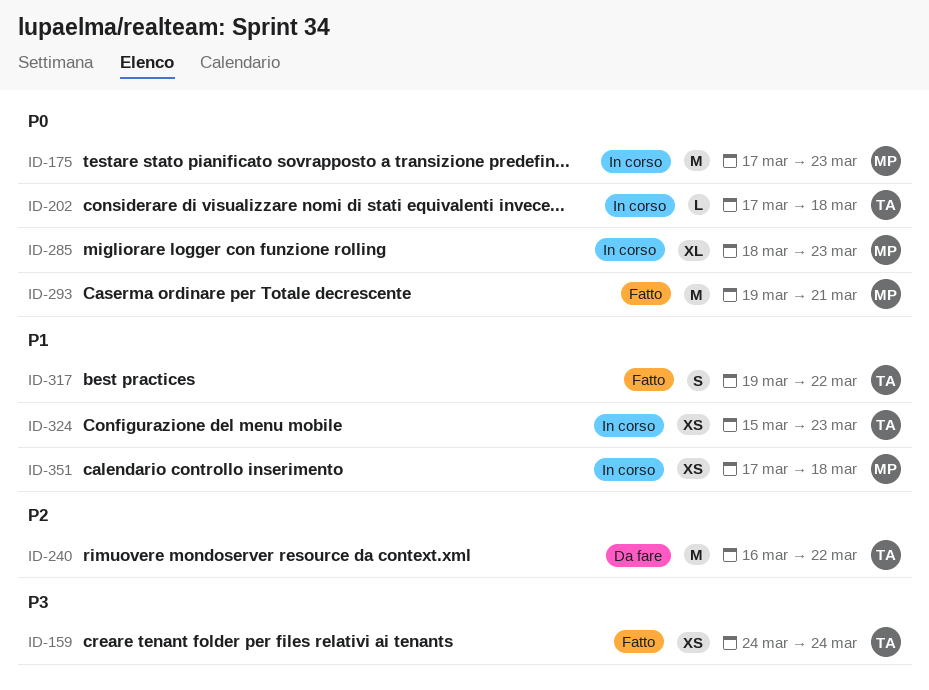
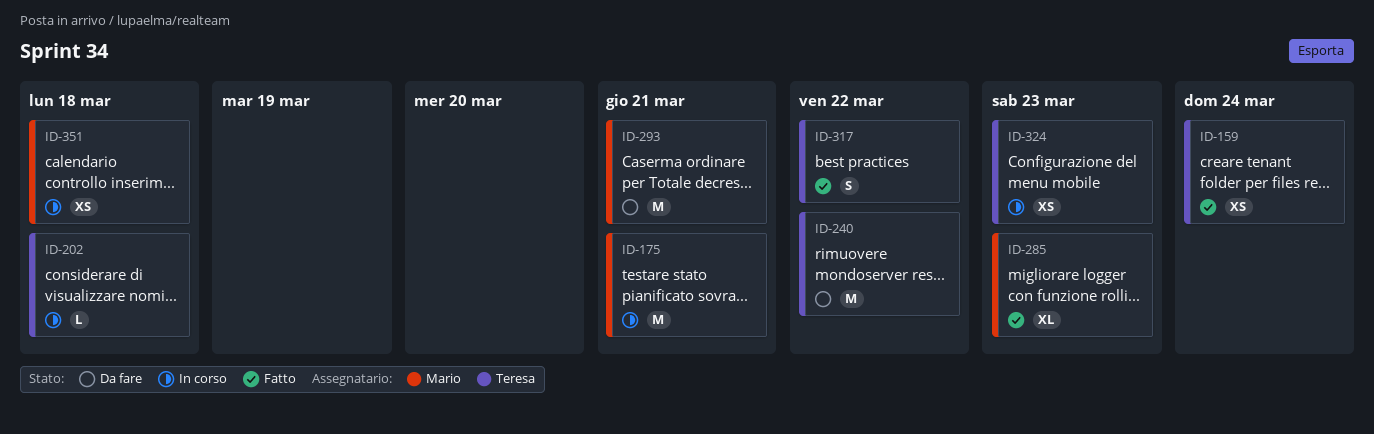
ID-175, due: Mar 23 -> Mar 21
ID-285, status: In corso -> Fatto
ID-293, status: Fatto -> Da fare

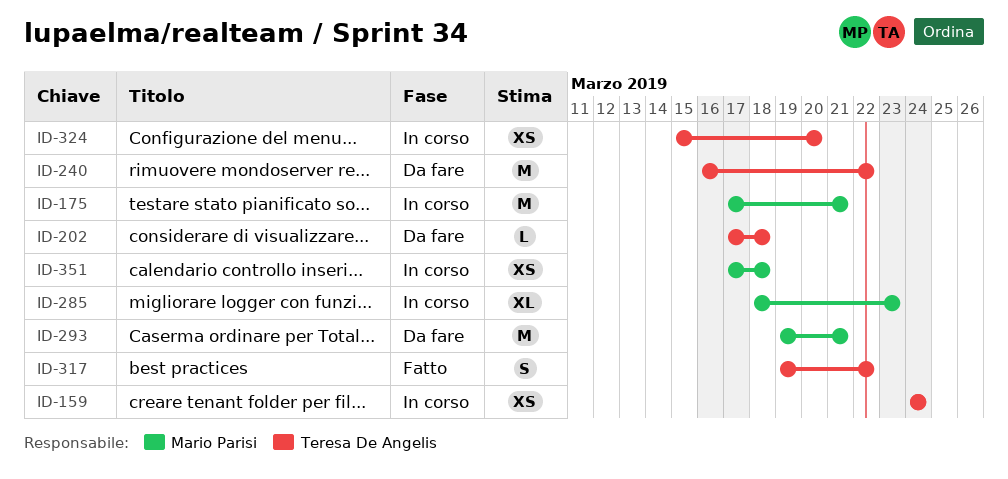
ID-159, status: Fatto -> In corso
ID-202, status: In corso -> Da fare
ID-285, status: Fatto -> In corso
ID-324, due: Mar 23 -> Mar 20

